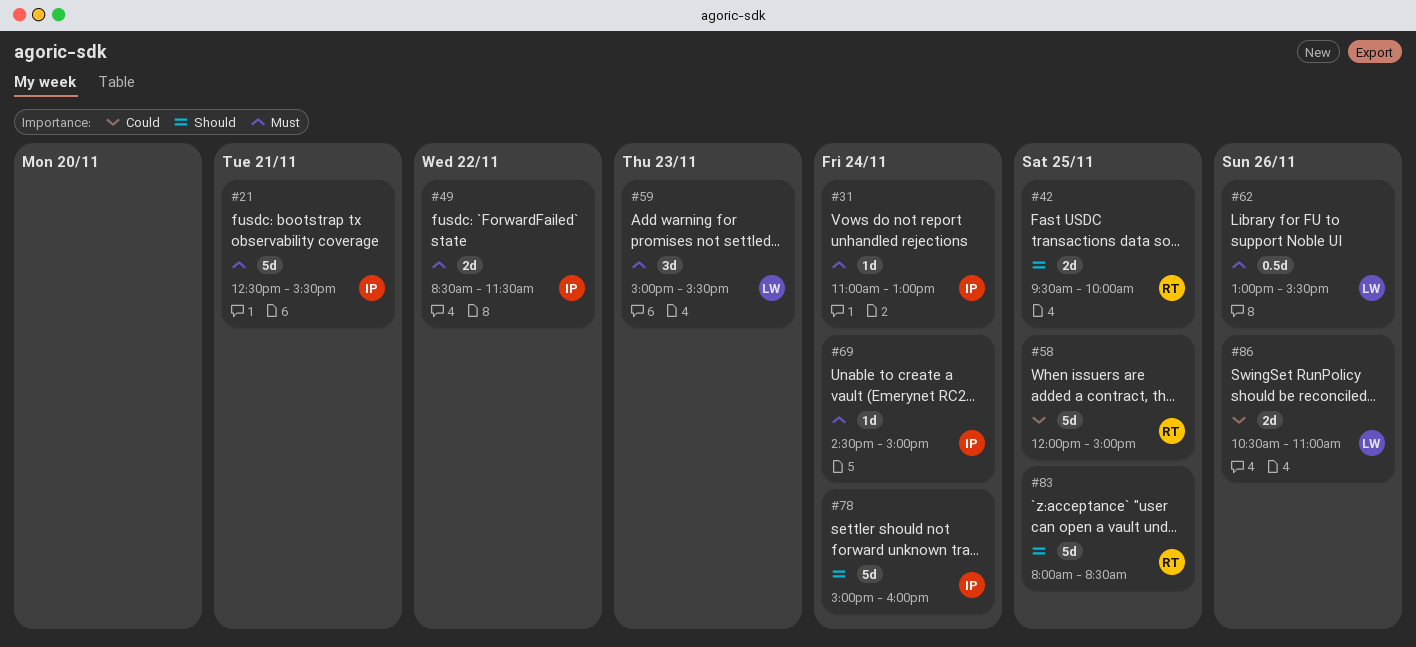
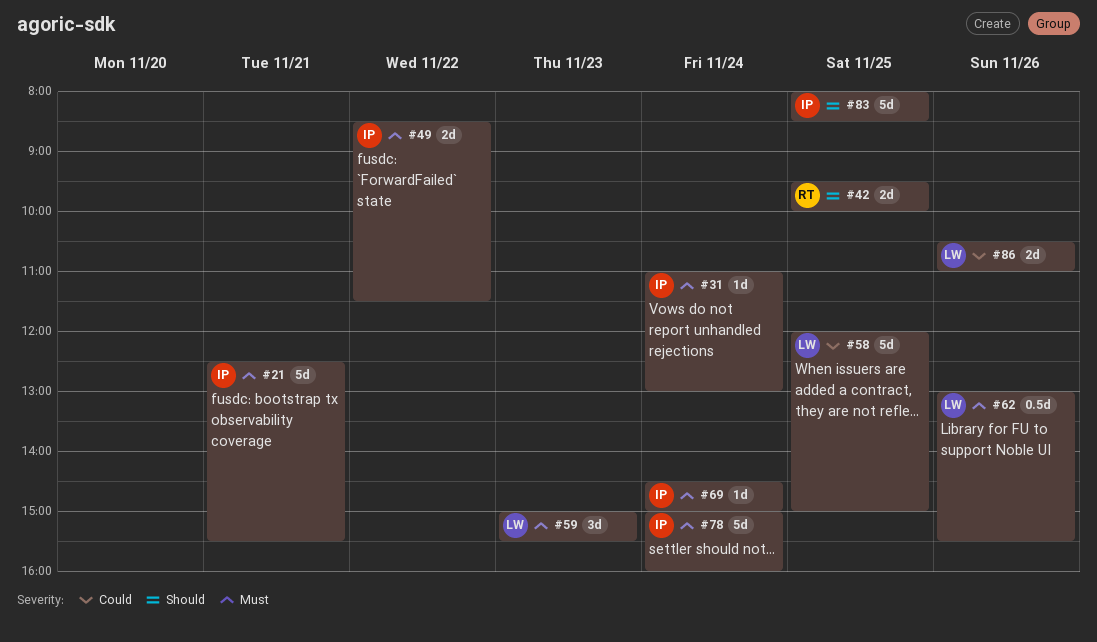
#58, owner: RT -> LW
#78, priority: Should -> Must
#83, owner: RT -> IP

